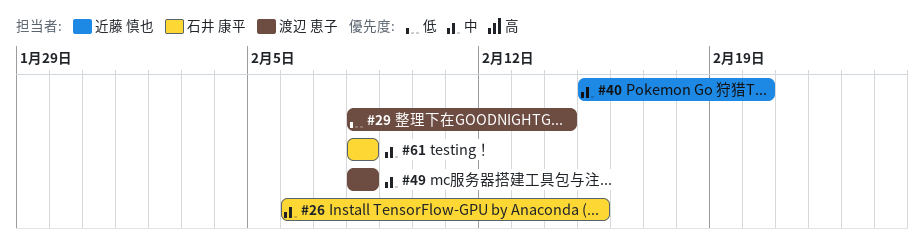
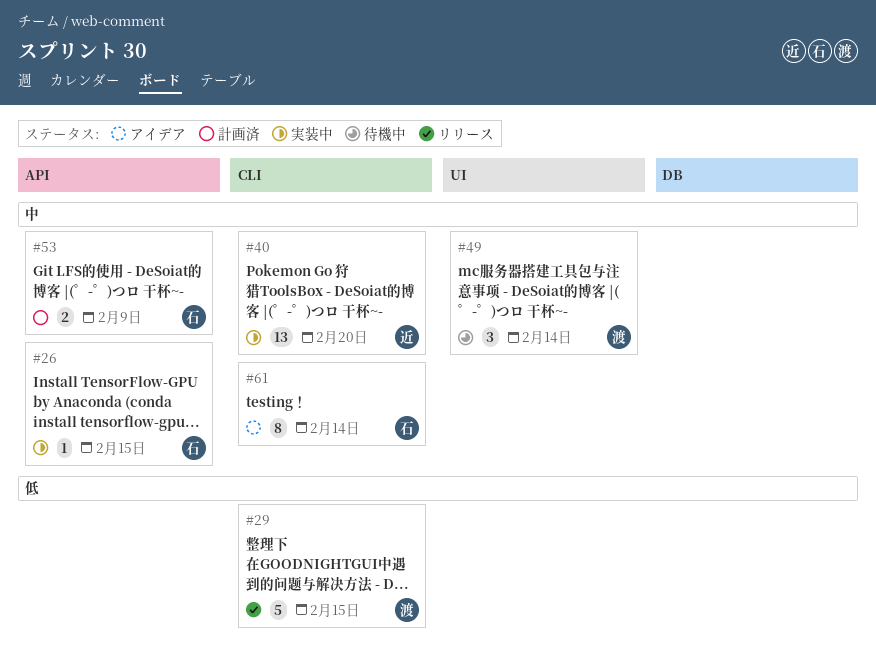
#29, due: Feb 14 -> Feb 15
#49, due: Feb 8 -> Feb 14
#53: none -> present
#61, due: Feb 8 -> Feb 14

